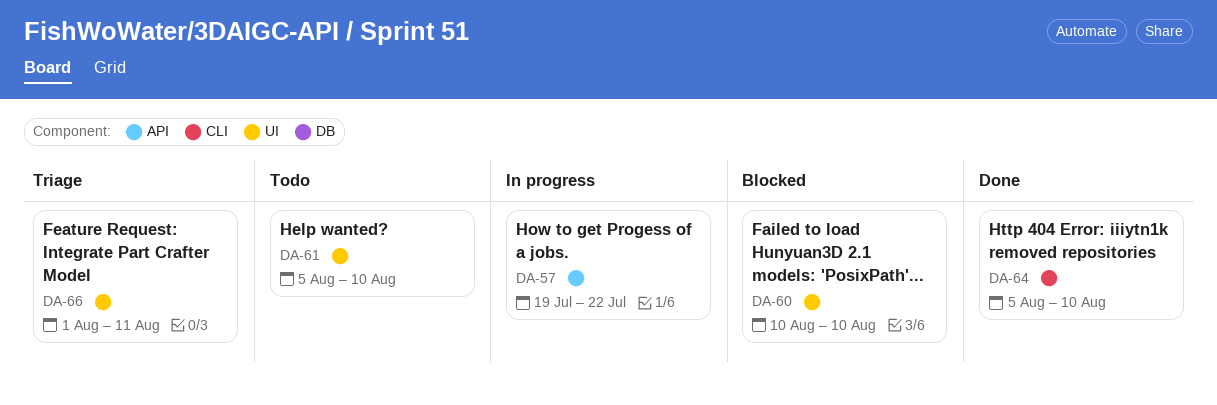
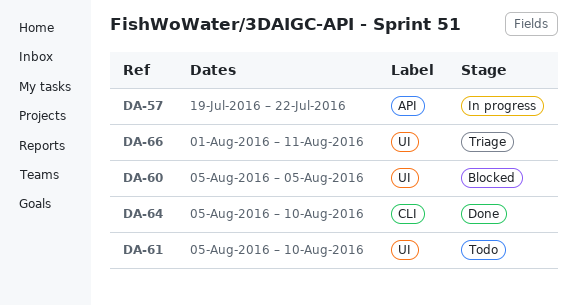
DA-60, start: Aug 10 -> Aug 5
DA-60, due: Aug 10 -> Aug 5

